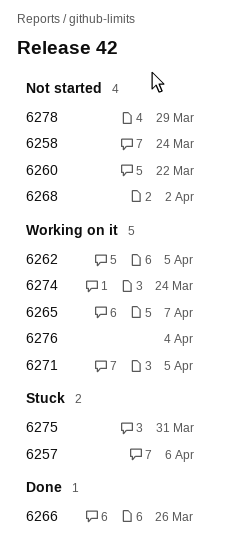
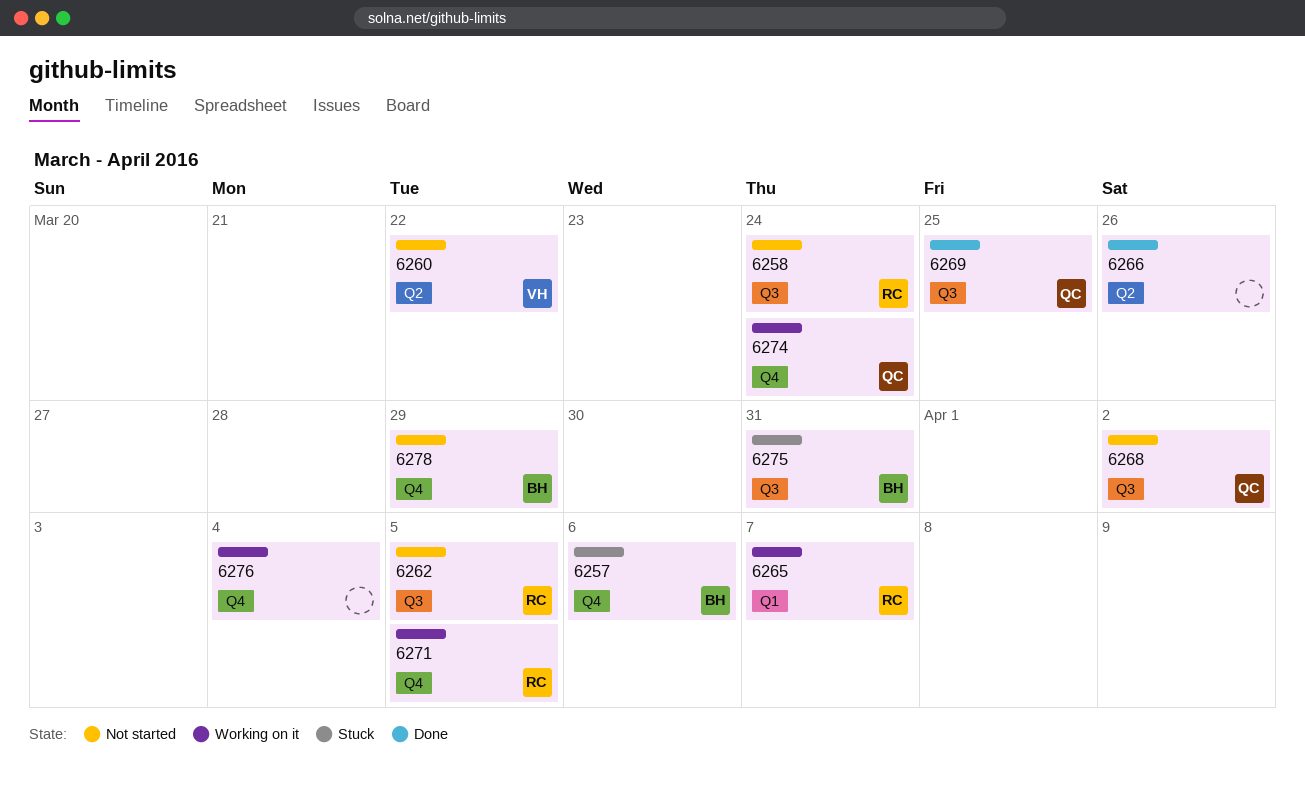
6262, status: Working on it -> Not started
6269: none -> present

